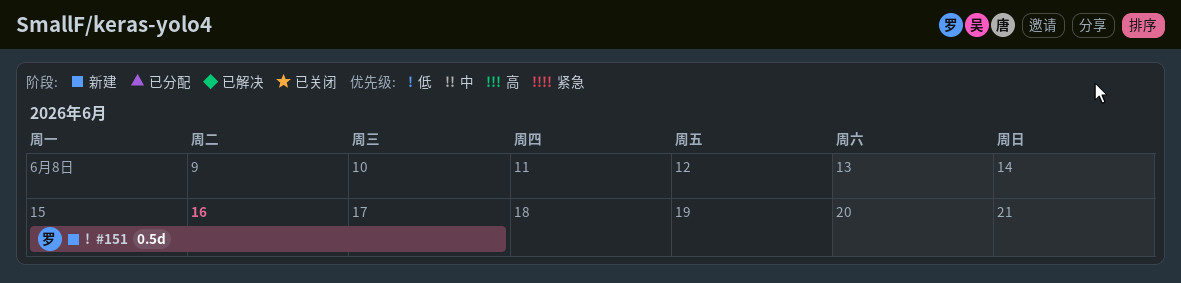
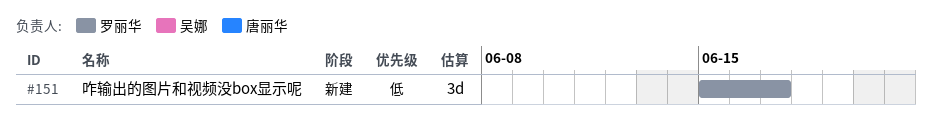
#151, estimate: 0.5d -> 3d

